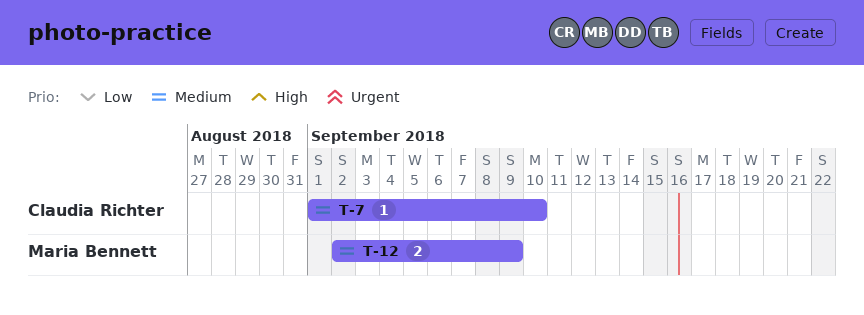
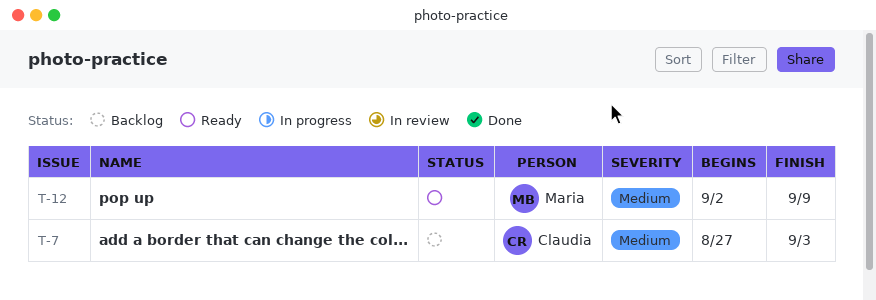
T-7, start: Sep 1 -> Aug 27
T-7, due: Sep 10 -> Sep 3

